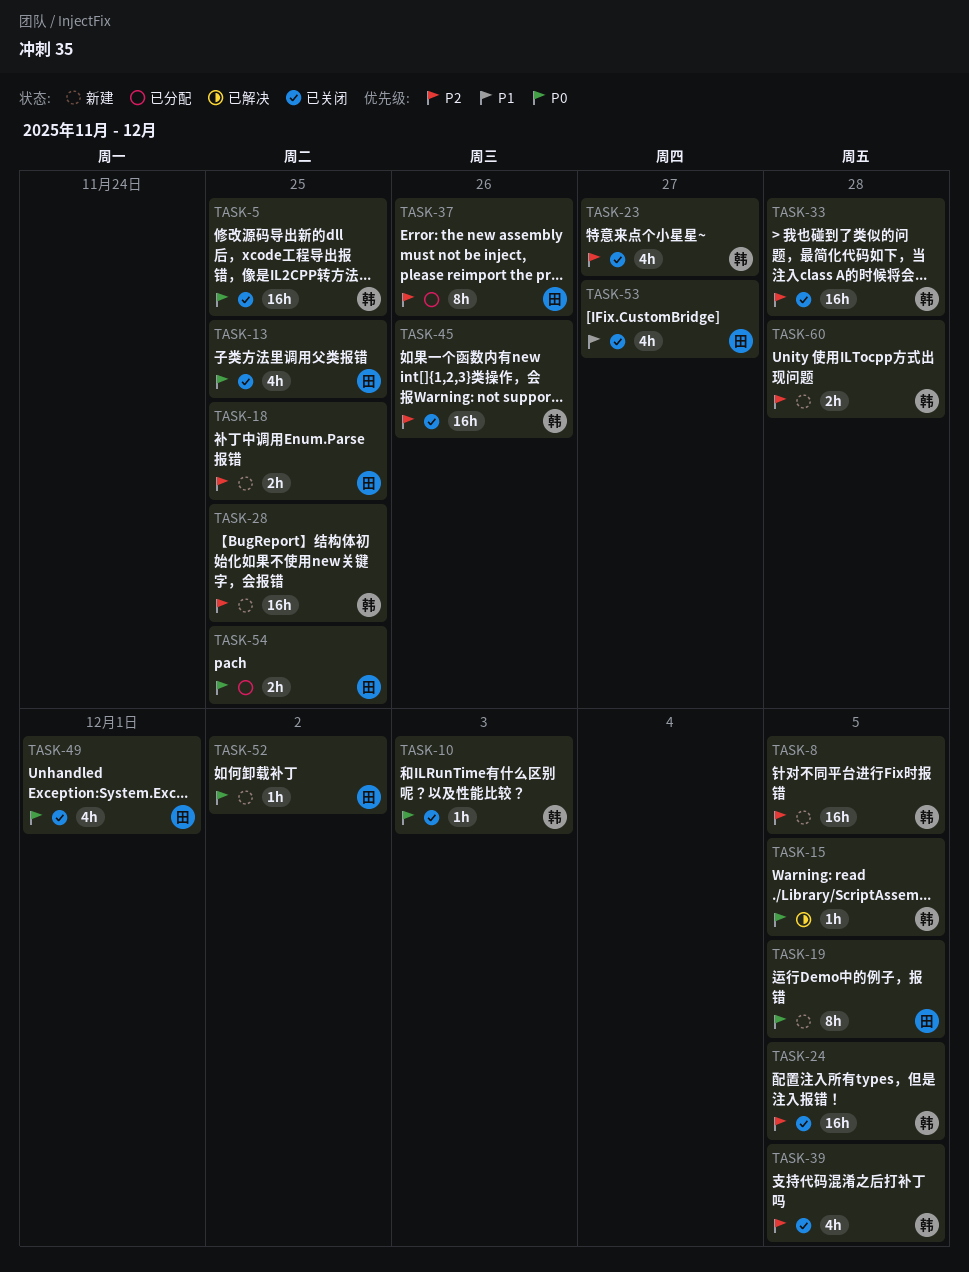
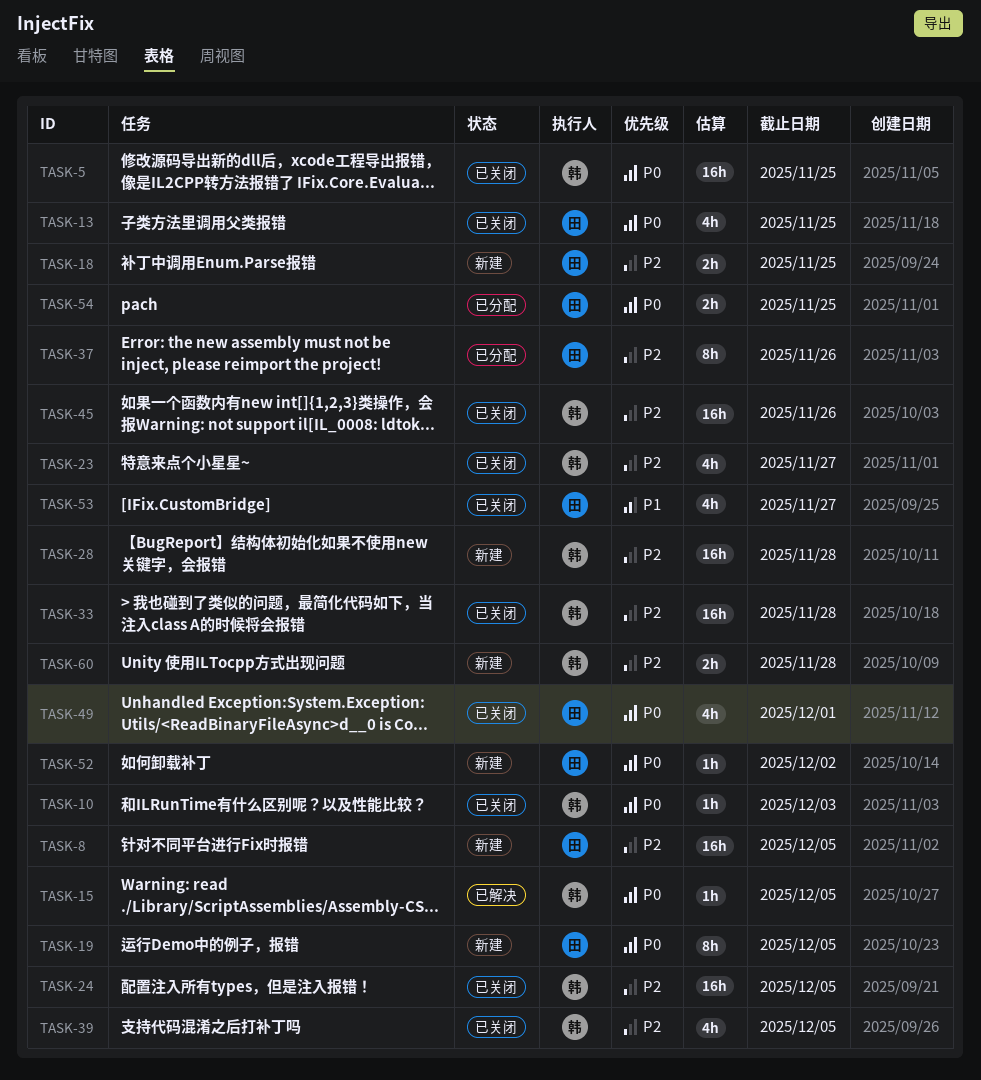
TASK-8, owner: 韩 -> 田
TASK-28, due: Nov 25 -> Nov 28

